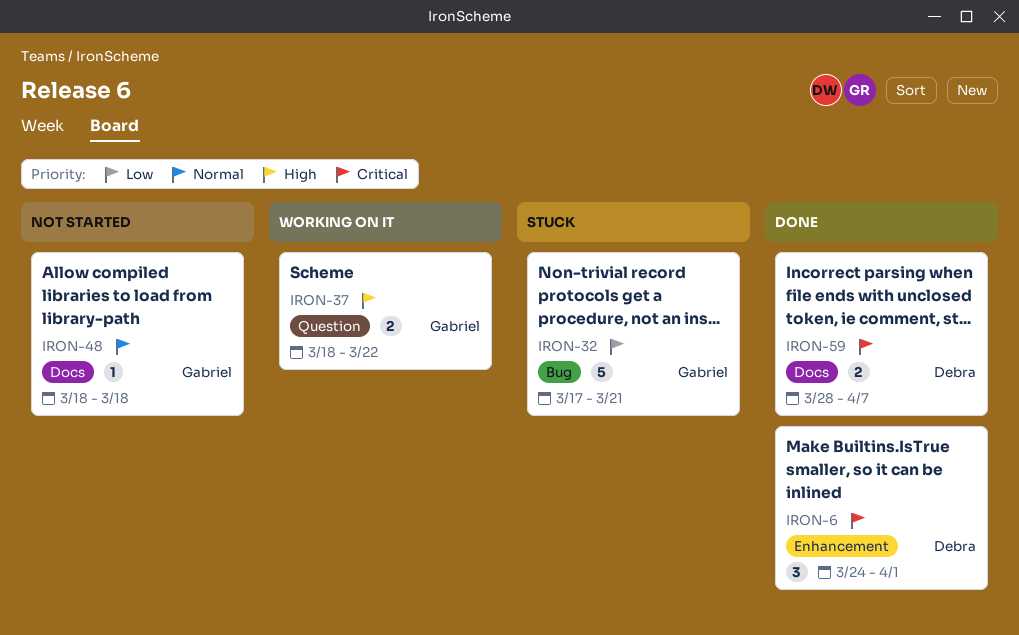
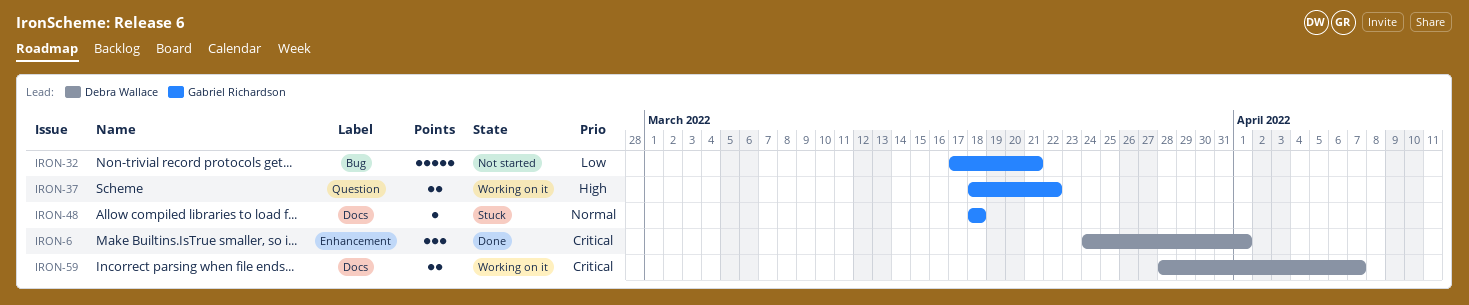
IRON-32, status: Stuck -> Not started
IRON-48, status: Not started -> Stuck
IRON-59, status: Done -> Working on it

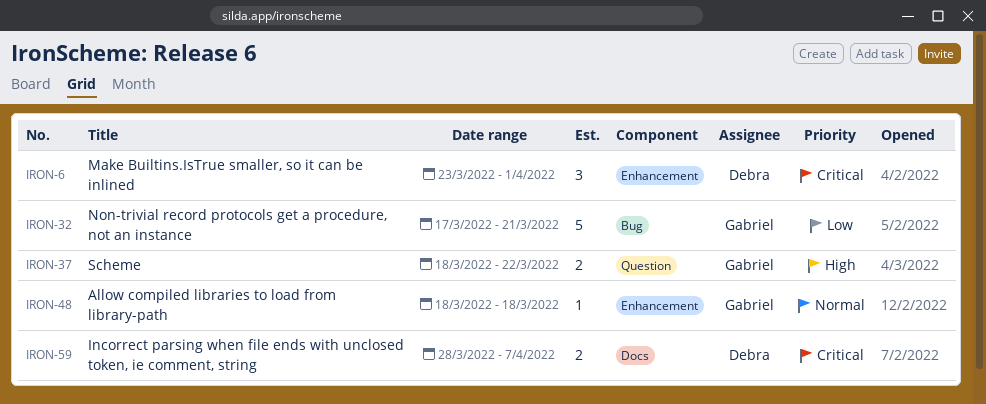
IRON-6, start: Mar 24 -> Mar 23
IRON-48, label: Docs -> Enhancement

